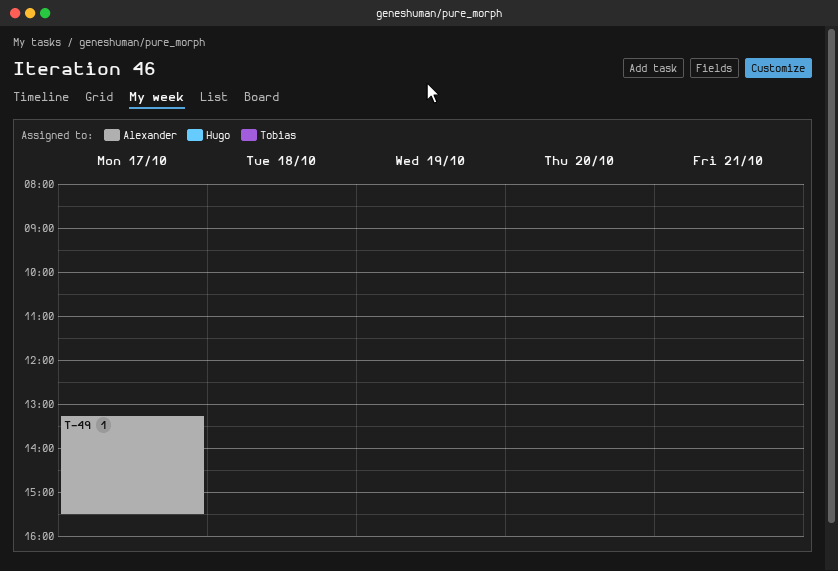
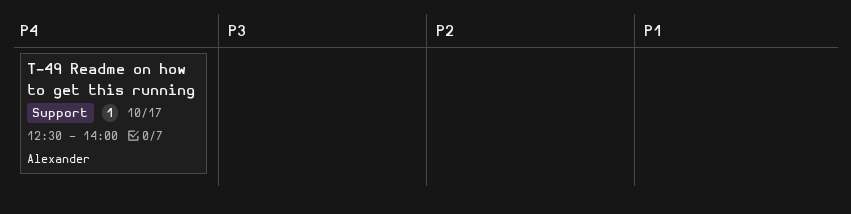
T-49, begins: 13:15 -> 12:30
T-49, ends: 15:30 -> 14:00

